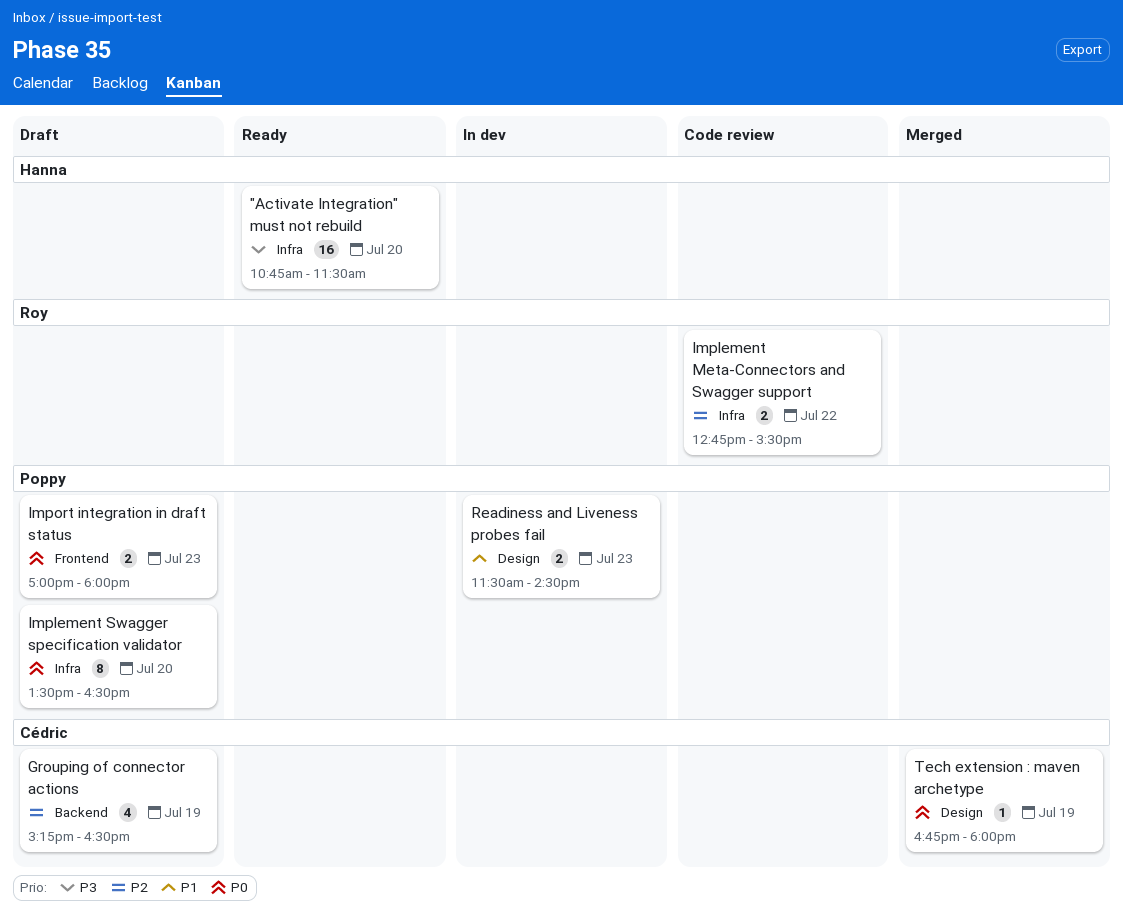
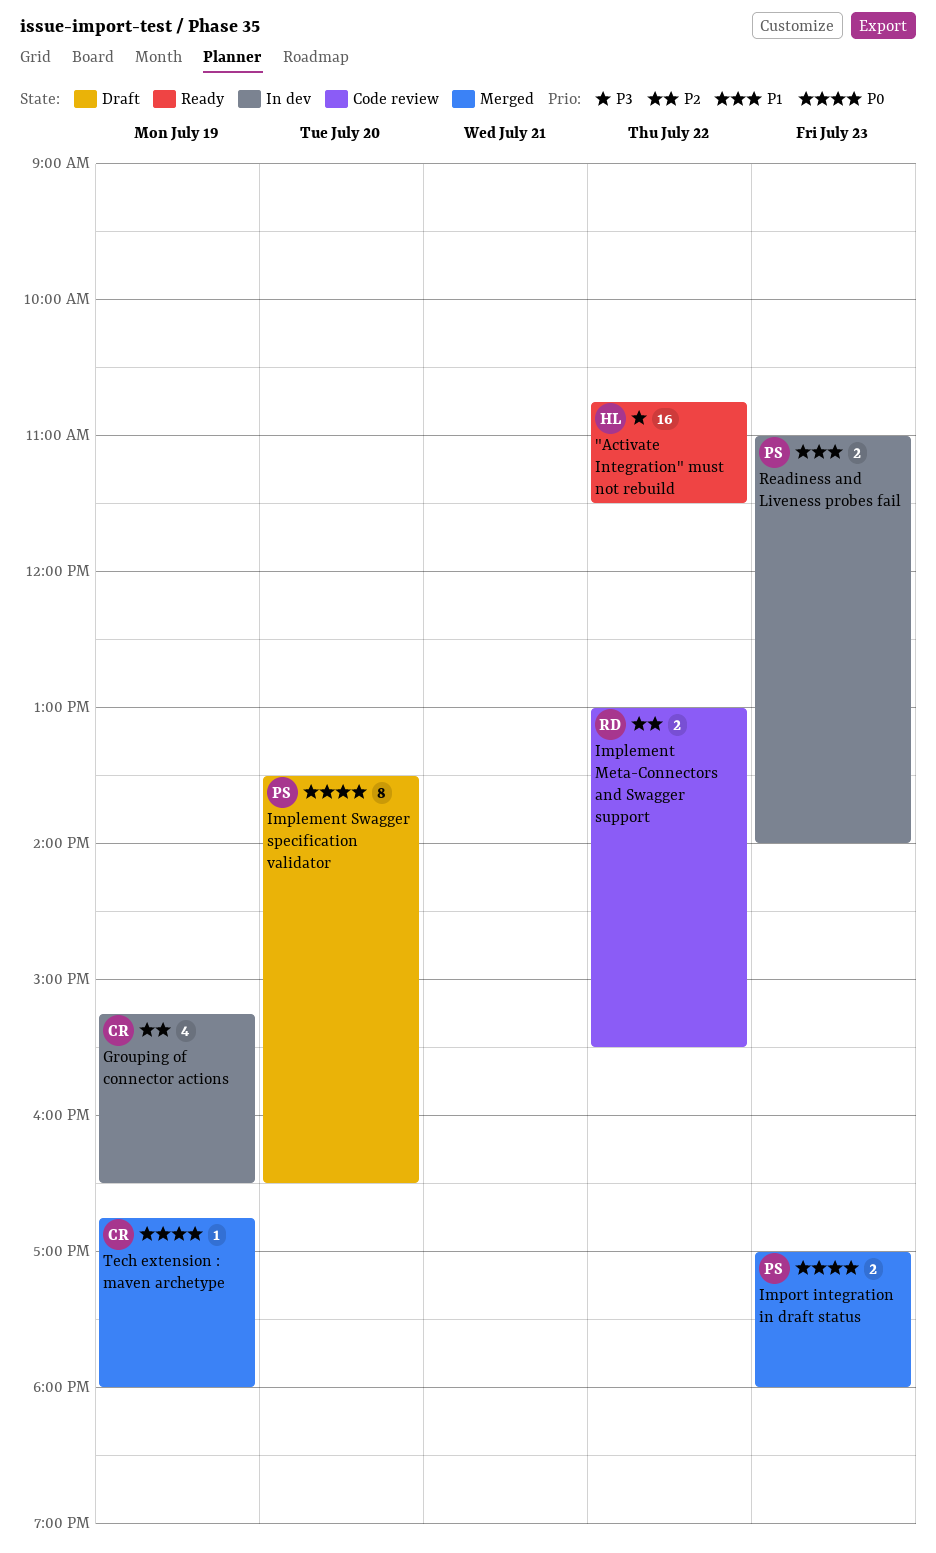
"Activate Integration" must not rebuild, day: Jul 20 -> Jul 22
Grouping of connector actions, status: Draft -> In dev
Implement Meta-Connectors and Swagger support, begins: 12:45 -> 13:00
Import integration in draft status, status: Draft -> Merged
Readiness and Liveness probes fail, begins: 11:30 -> 11:00
Readiness and Liveness probes fail, ends: 14:30 -> 14:00

